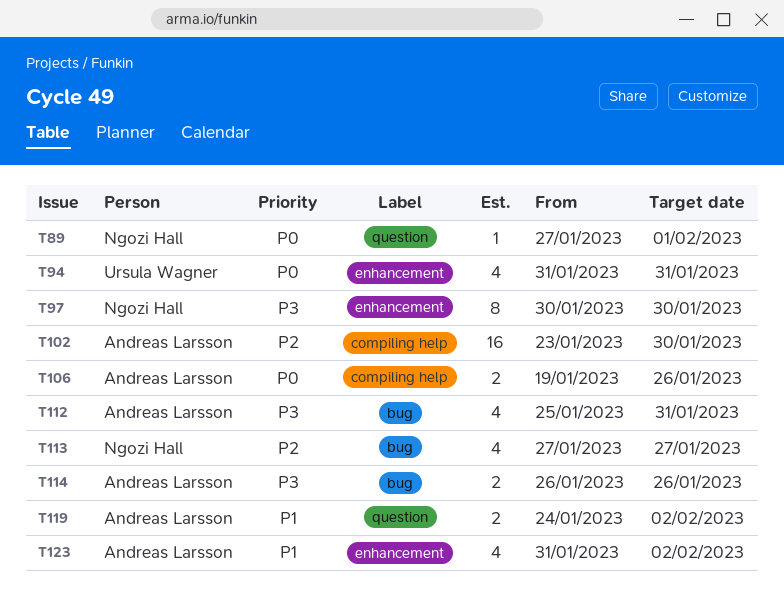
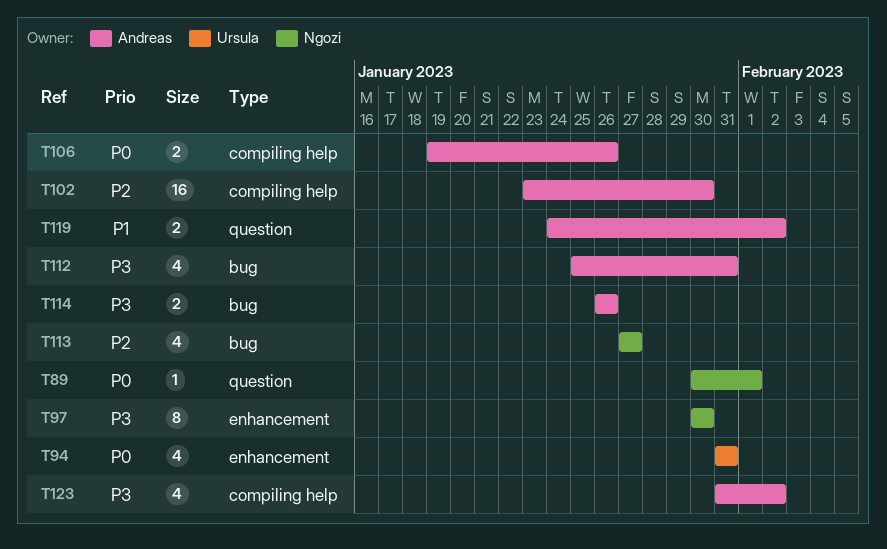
T89, start: Jan 27 -> Jan 30
T123, priority: P1 -> P3
T123, label: enhancement -> compiling help

